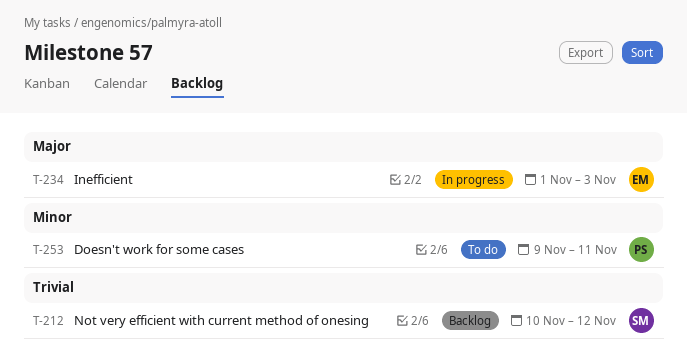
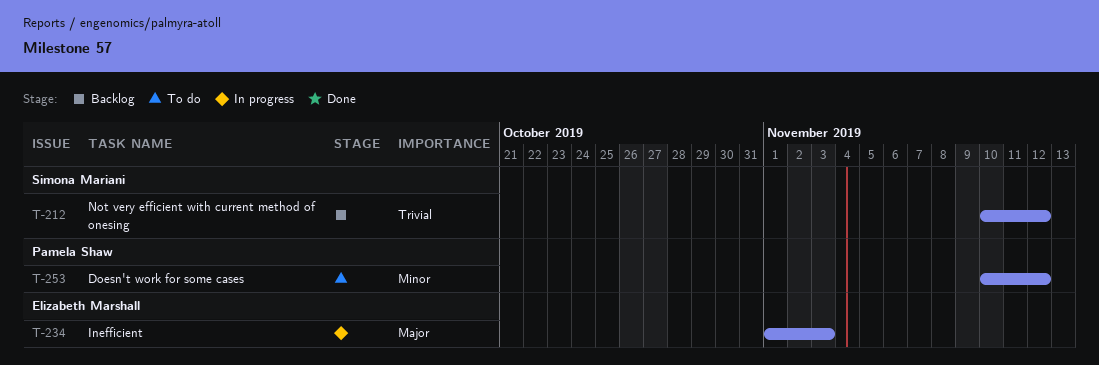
T-253, start: Nov 9 -> Nov 10
T-253, due: Nov 11 -> Nov 12

